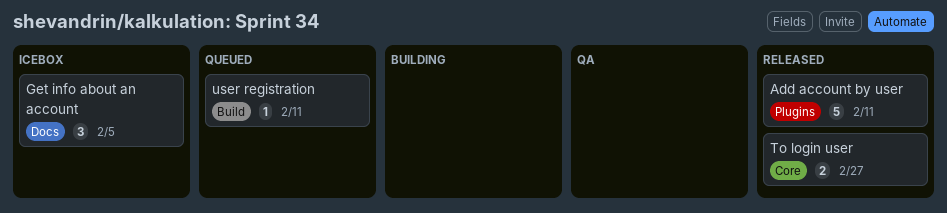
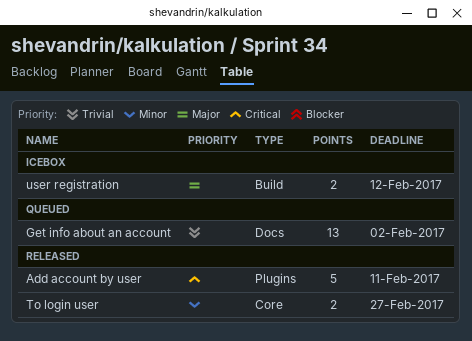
Get info about an account, status: Icebox -> Queued
Get info about an account, estimate: 3 -> 13
Get info about an account, due: Feb 5 -> Feb 2
user registration, status: Queued -> Icebox
user registration, estimate: 1 -> 2
user registration, due: Feb 11 -> Feb 12

